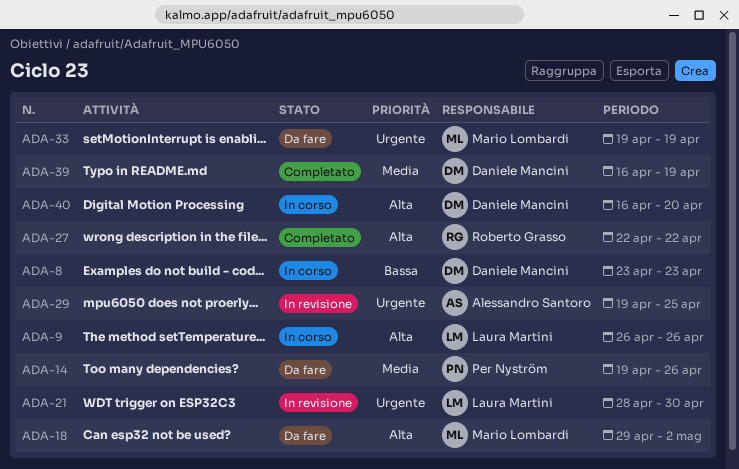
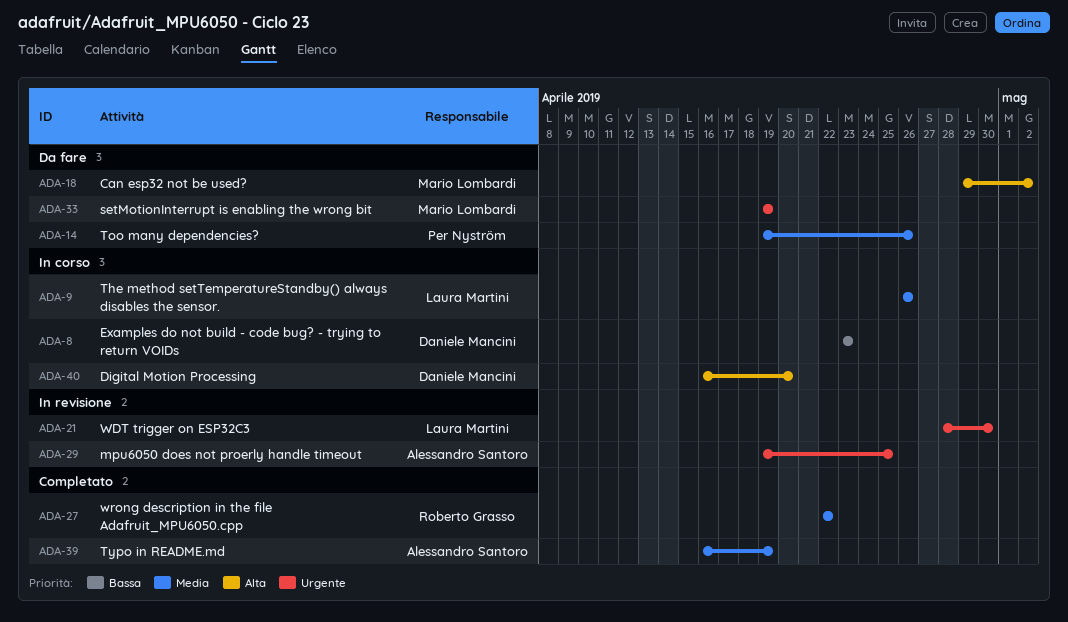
ADA-9, priority: Alta -> Media
ADA-27, priority: Alta -> Media
ADA-39, owner: Daniele Mancini -> Alessandro Santoro

